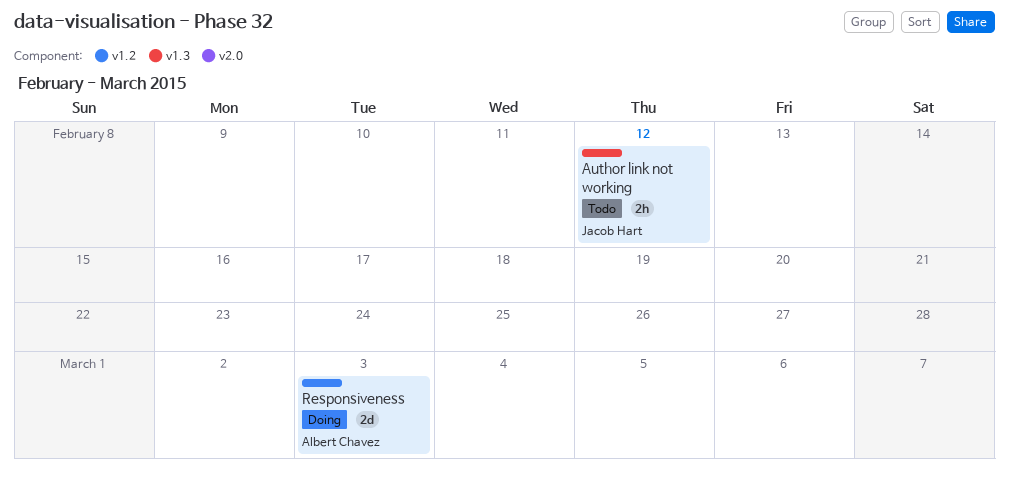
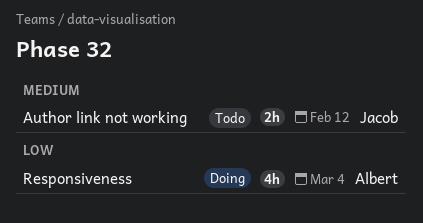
Responsiveness, estimate: 2d -> 4h
Responsiveness, due: Mar 3 -> Mar 4

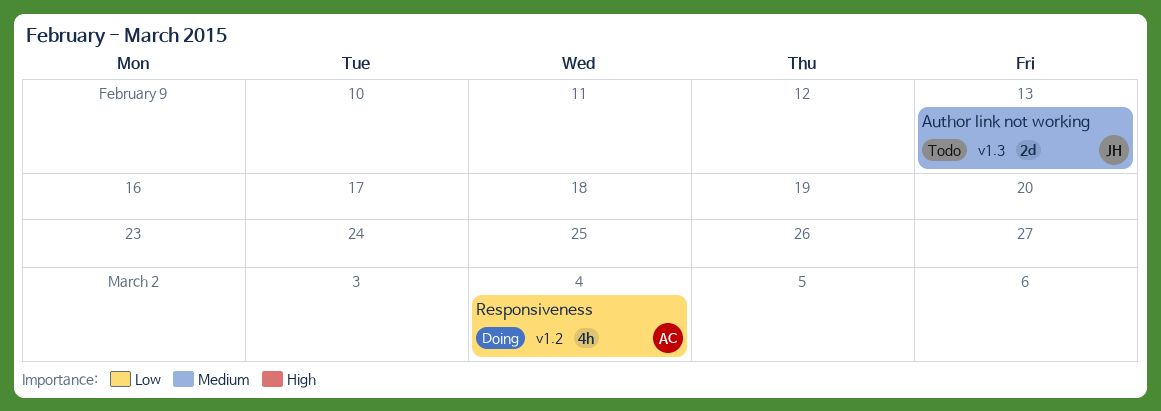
Author link not working, estimate: 2h -> 2d
Author link not working, due: Feb 12 -> Feb 13

